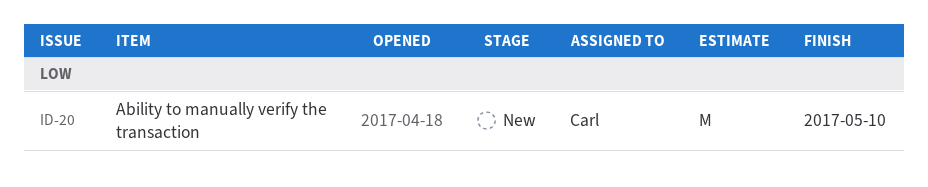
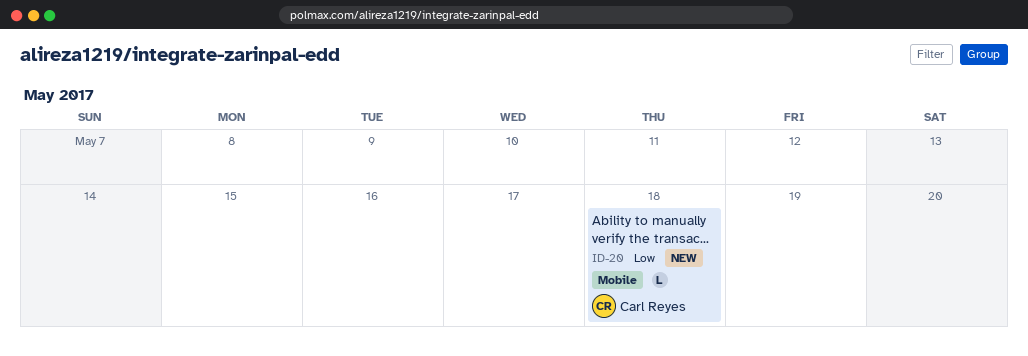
ID-20, estimate: M -> L
ID-20, due: May 10 -> May 18

